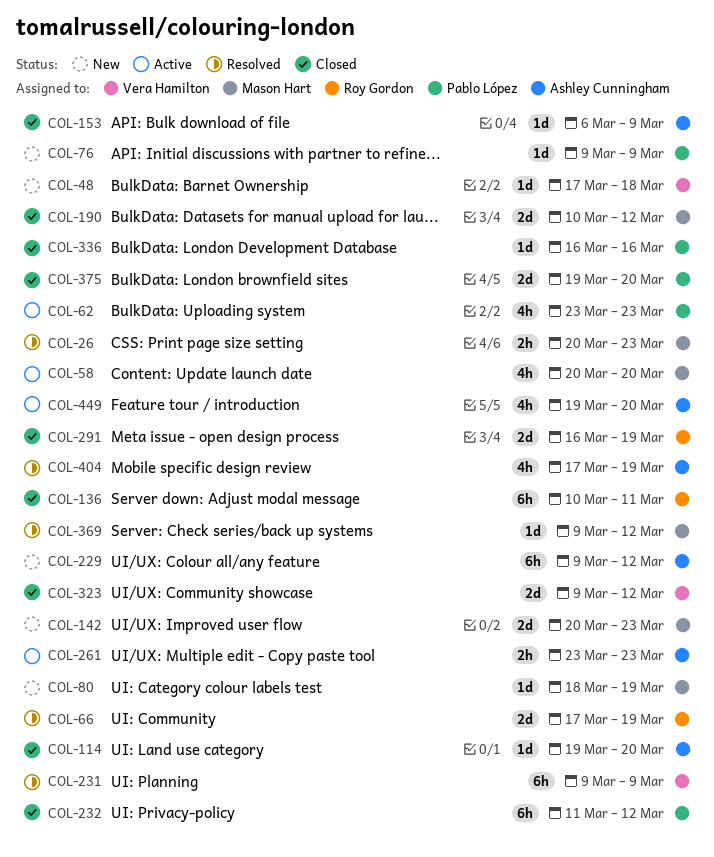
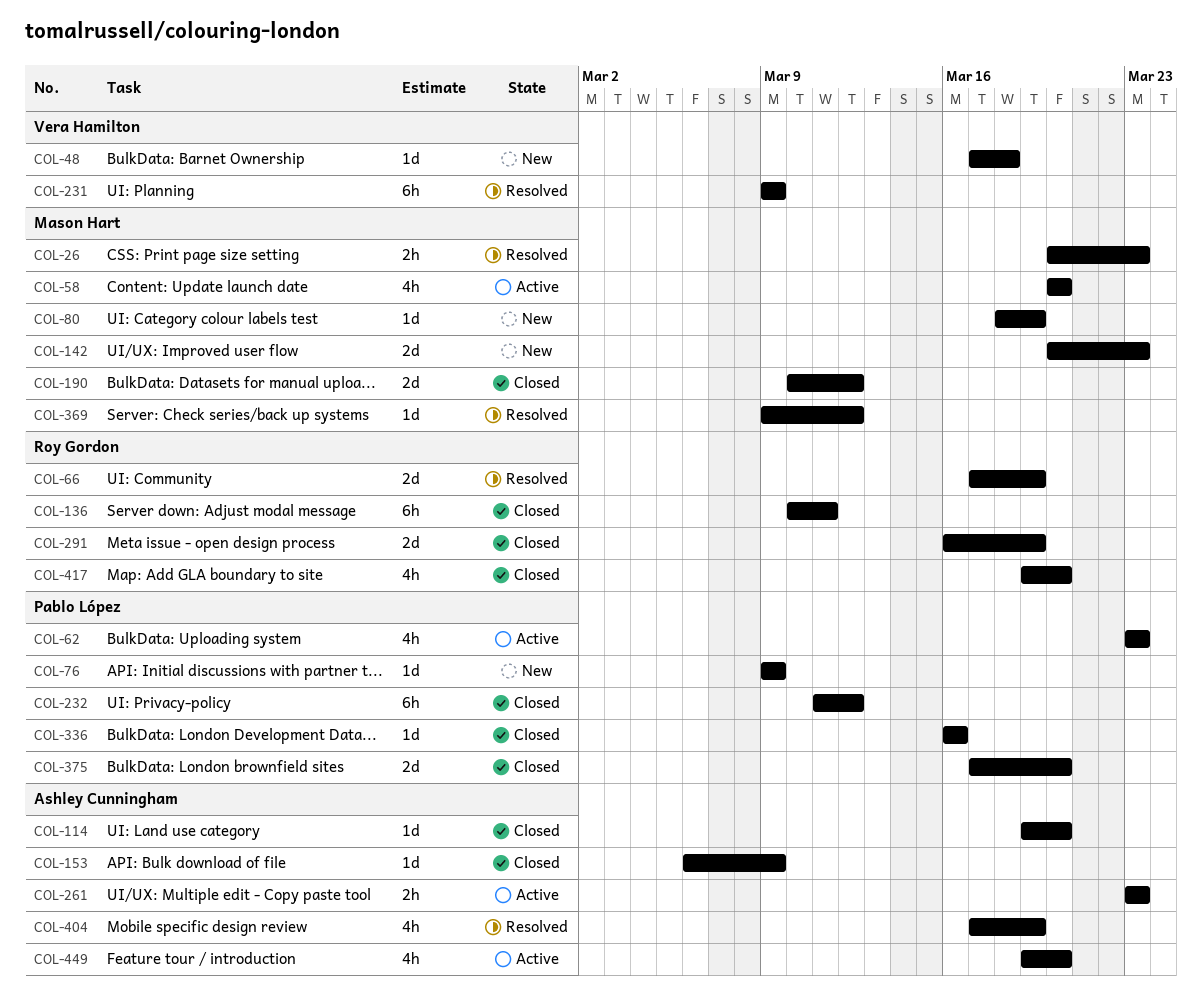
COL-229: present -> none
COL-323: present -> none
COL-375, start: Mar 19 -> Mar 17
COL-417: none -> present

